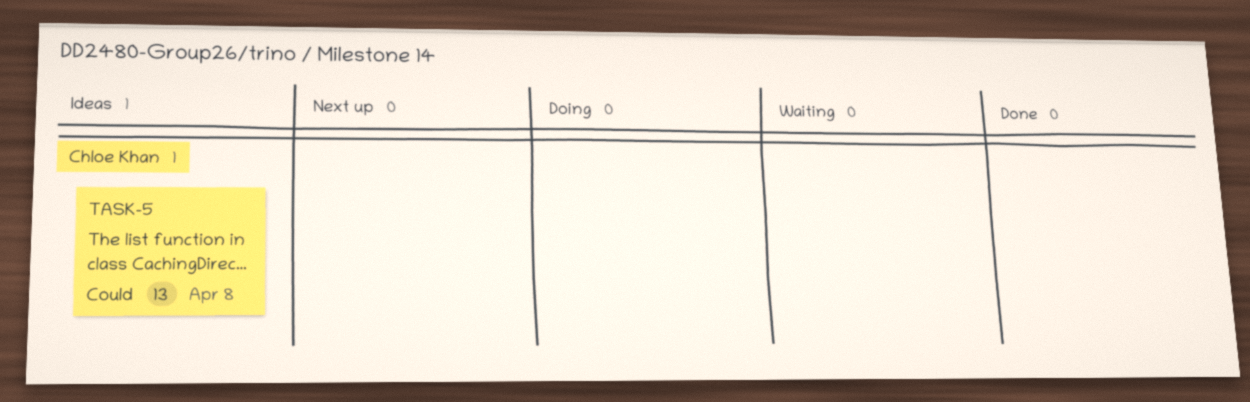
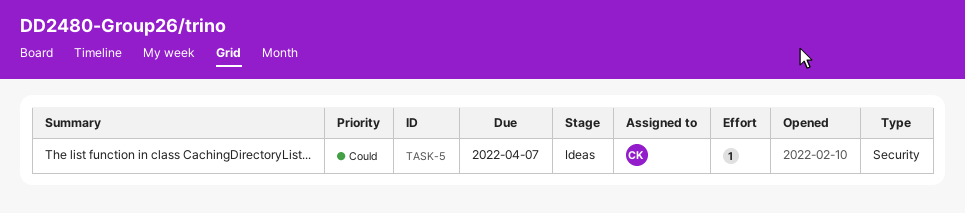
TASK-5, estimate: 13 -> 1
TASK-5, due: Apr 8 -> Apr 7

